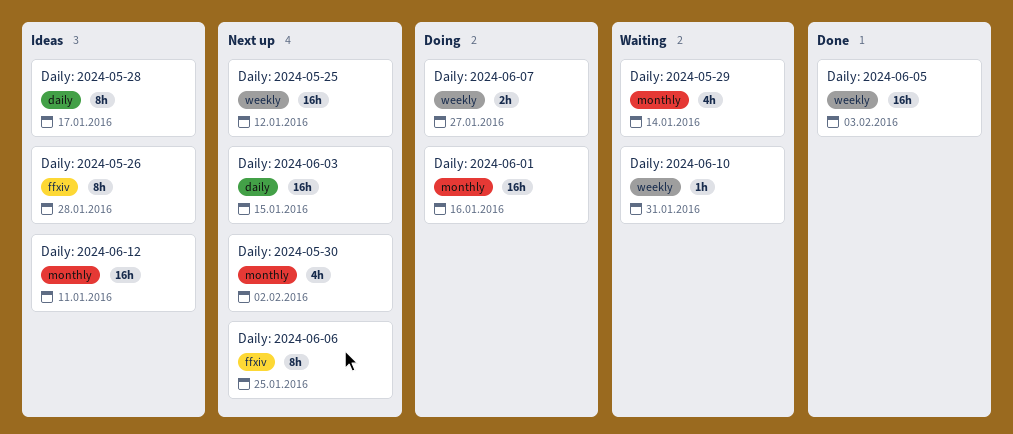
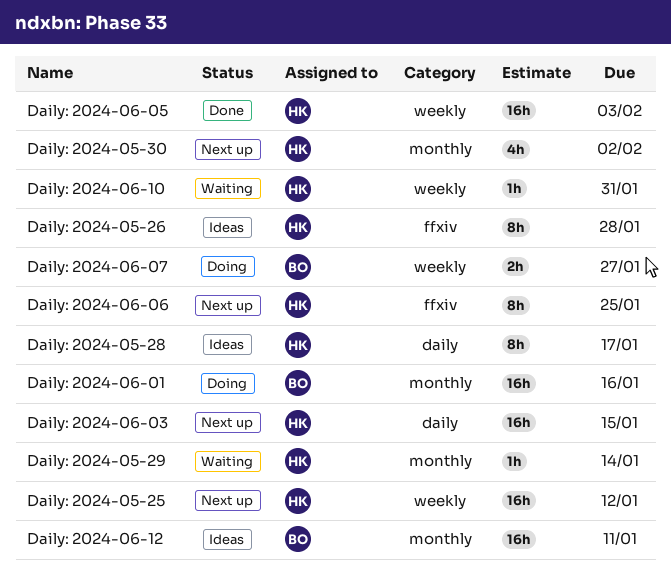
Daily: 2024-05-29, estimate: 4h -> 1h

